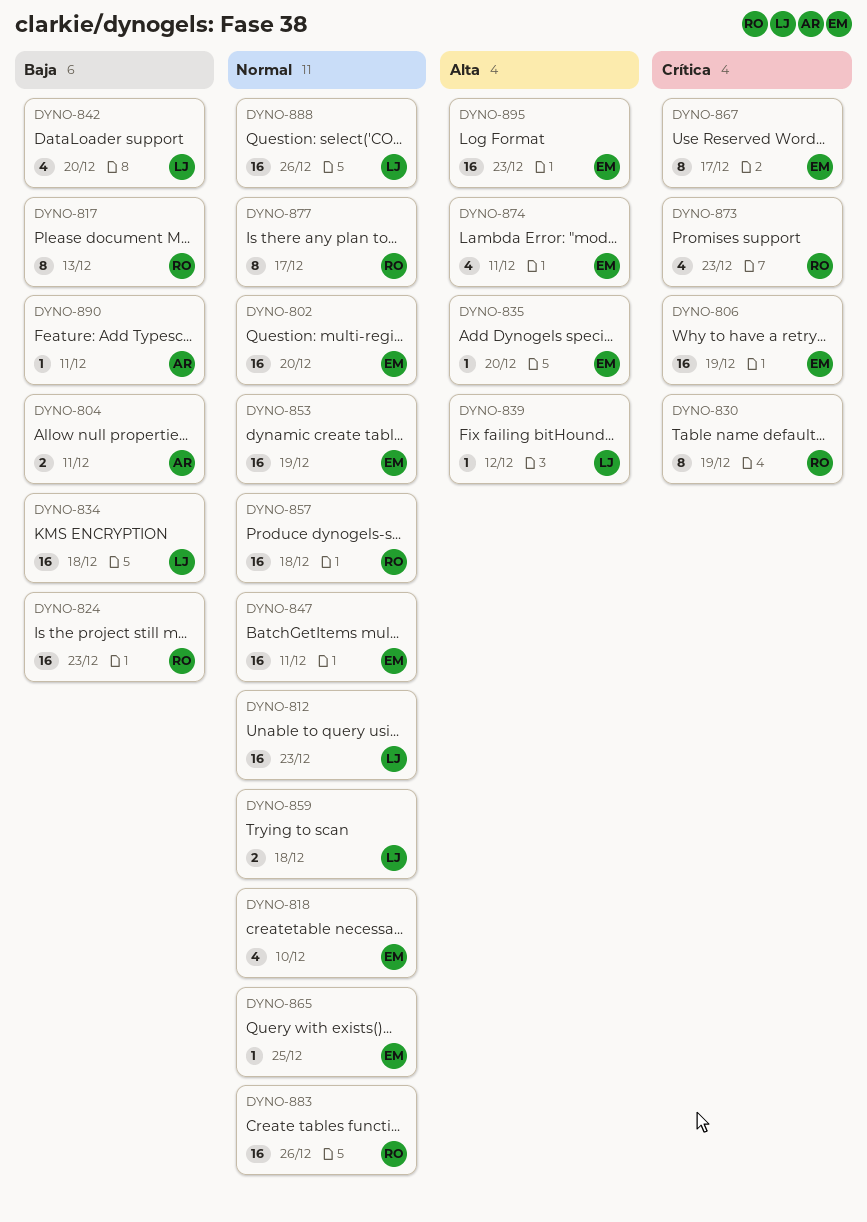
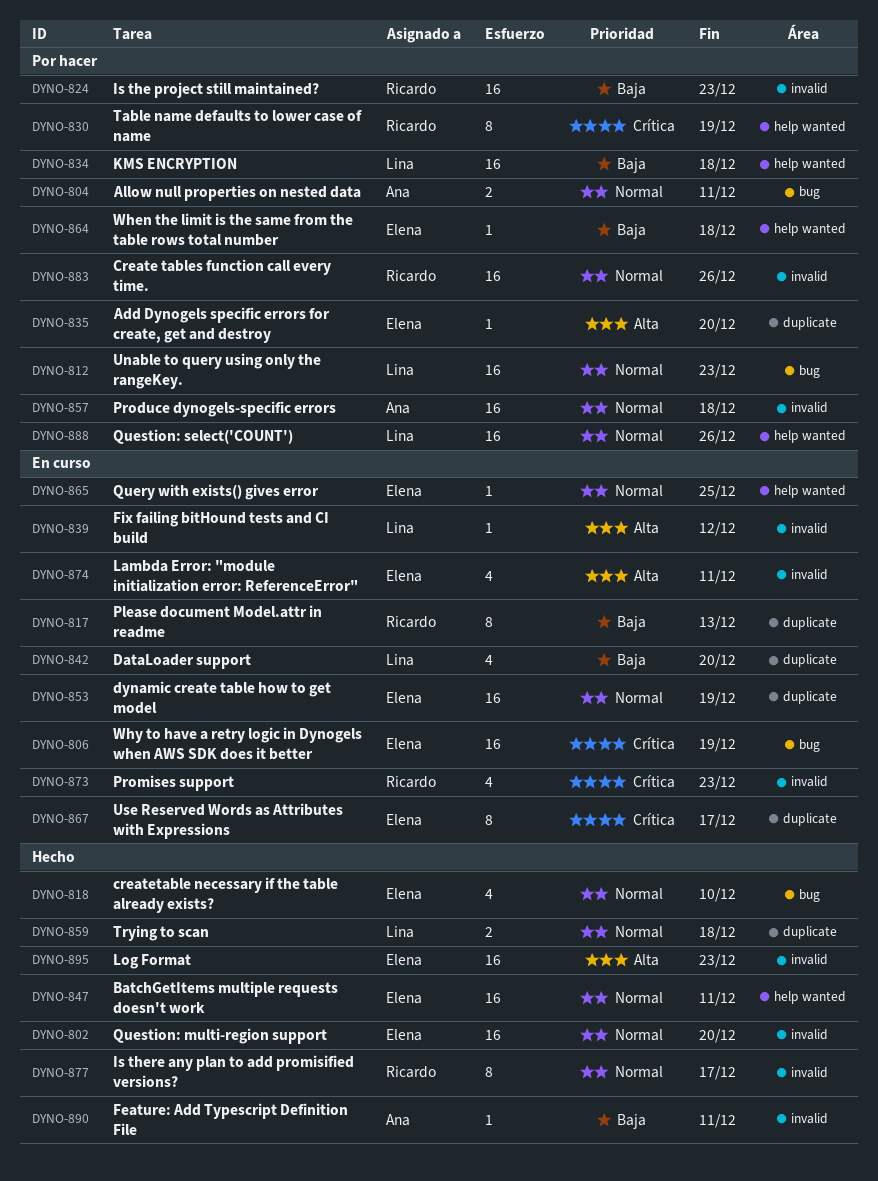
DYNO-804, priority: Baja -> Normal
DYNO-857, owner: Ricardo -> Ana
DYNO-864: none -> present

